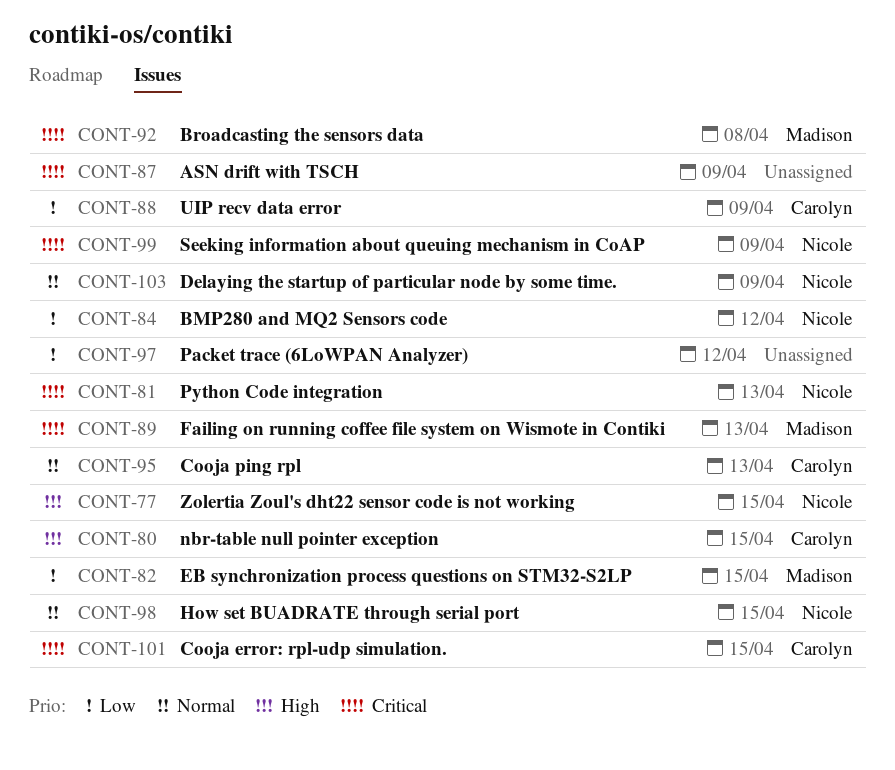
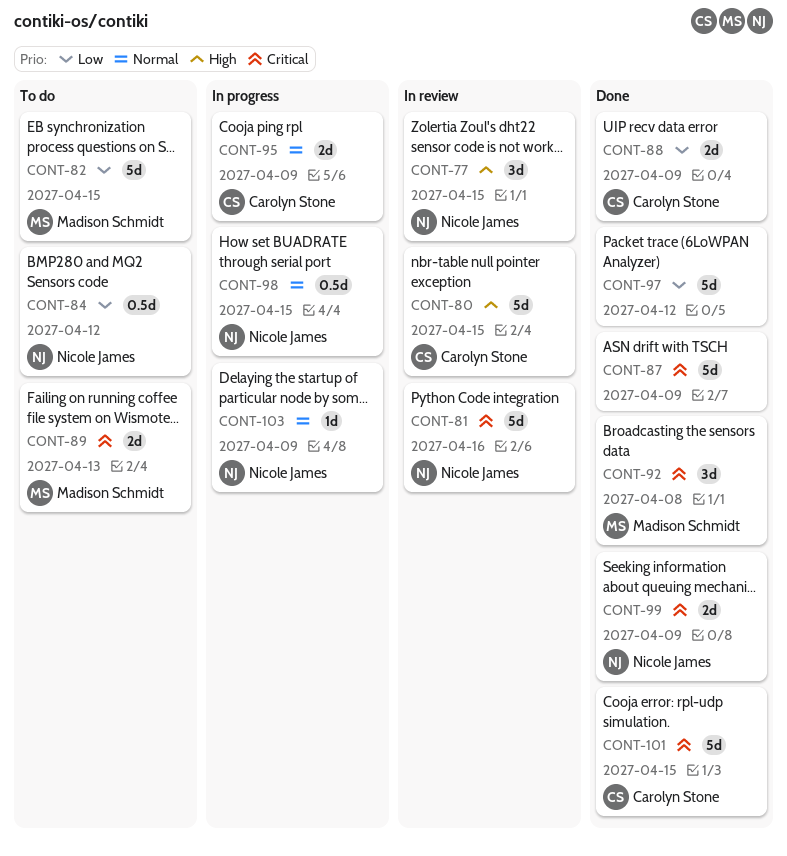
CONT-81, due: Apr 13 -> Apr 16
CONT-95, due: Apr 13 -> Apr 9

